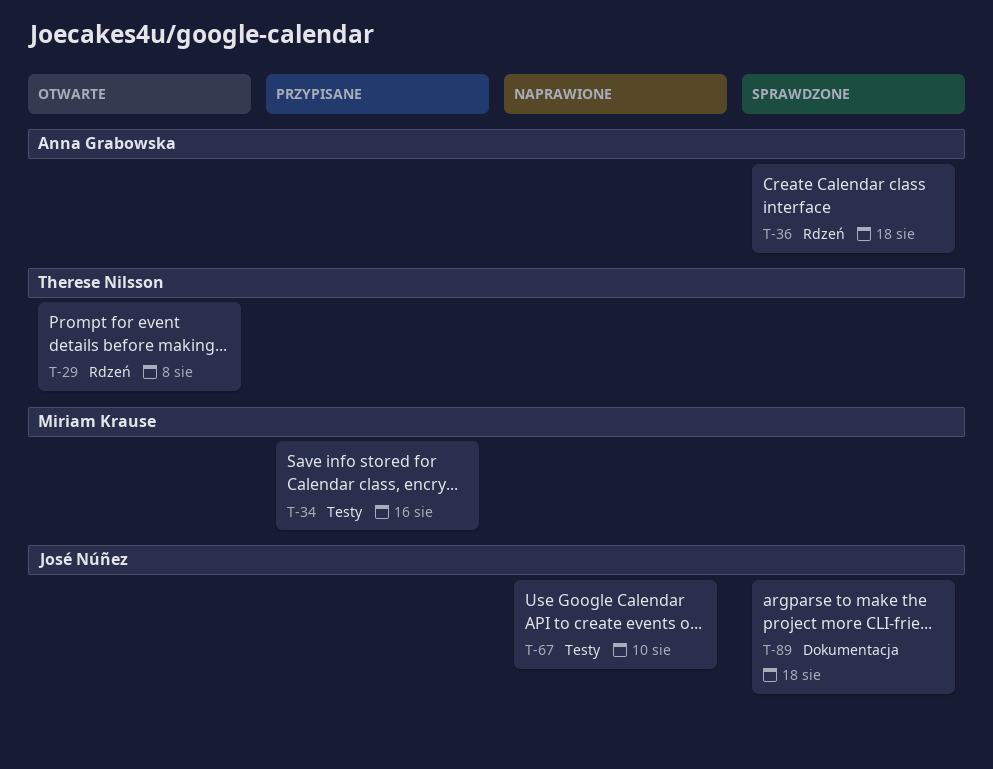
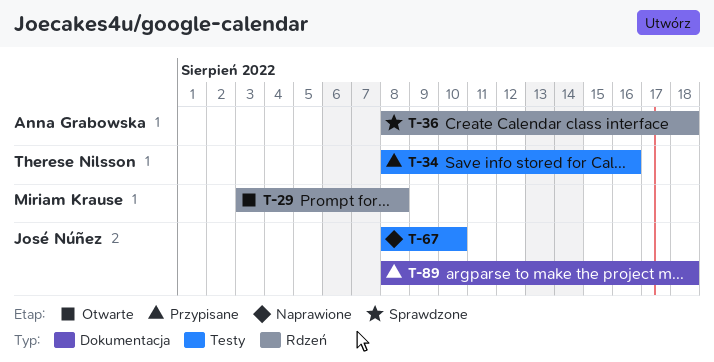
T-29, owner: Therese Nilsson -> Miriam Krause
T-34, owner: Miriam Krause -> Therese Nilsson
T-89, status: Sprawdzone -> Przypisane

